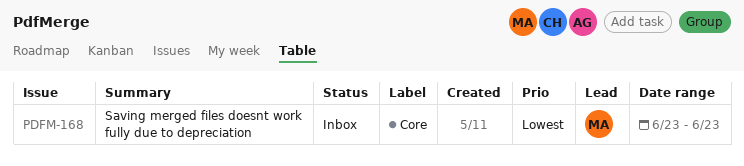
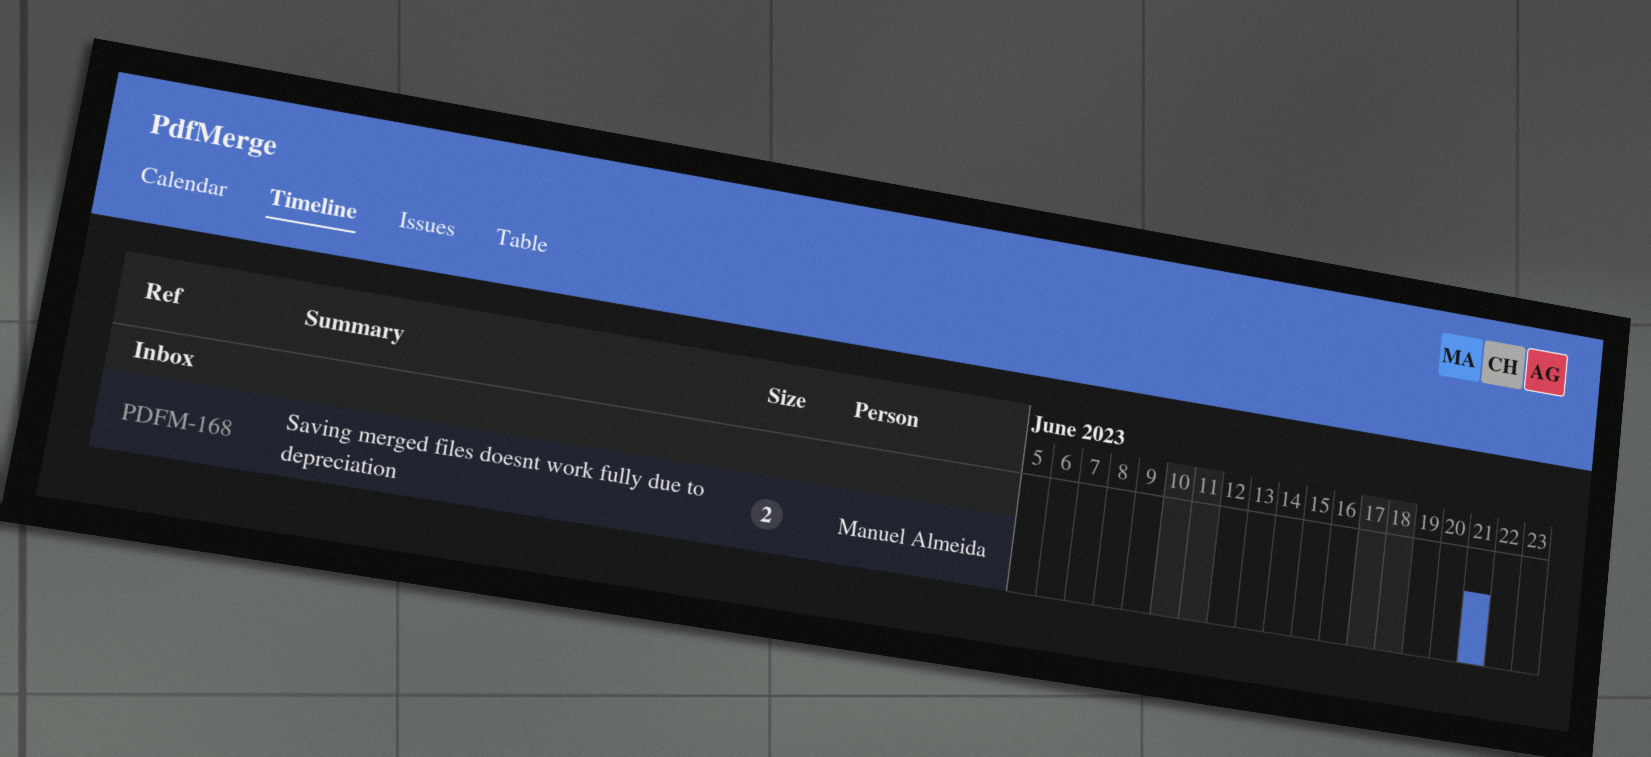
PDFM-168, start: Jun 23 -> Jun 21
PDFM-168, due: Jun 23 -> Jun 21

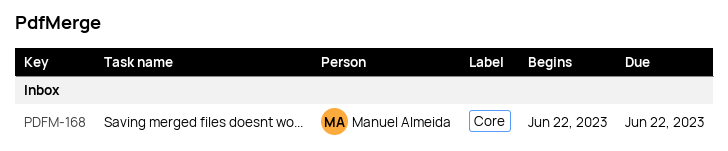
PDFM-168, start: Jun 21 -> Jun 22
PDFM-168, due: Jun 21 -> Jun 22

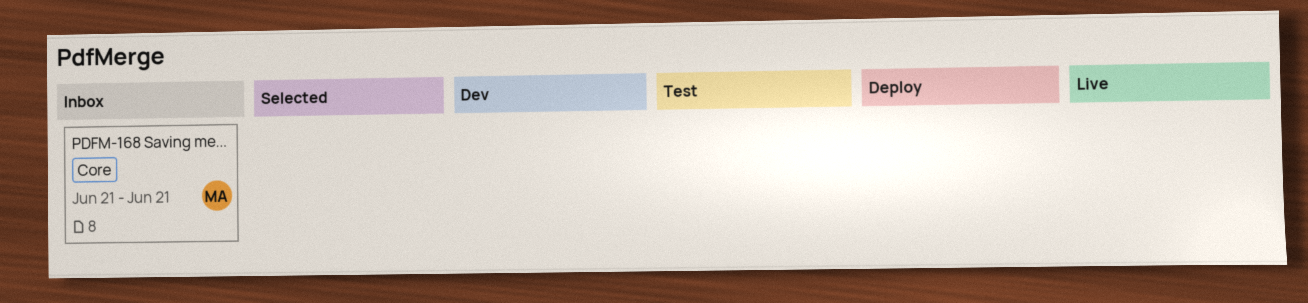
PDFM-168, start: Jun 22 -> Jun 21
PDFM-168, due: Jun 22 -> Jun 21

